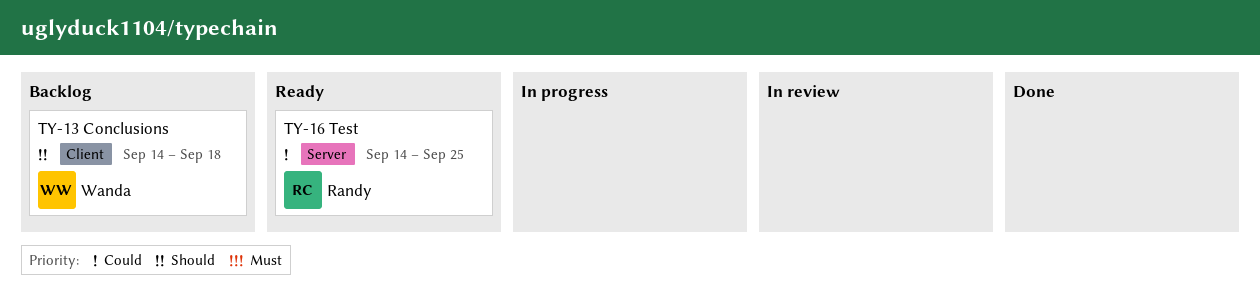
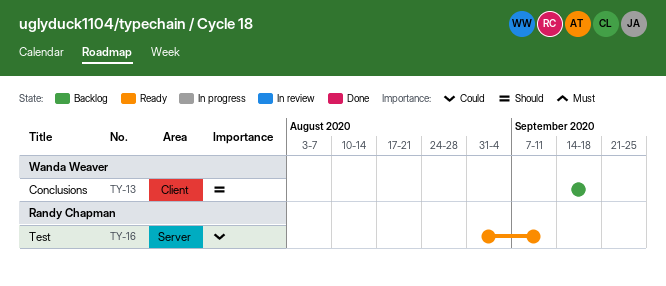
TY-16, start: Sep 14 -> Aug 31
TY-16, due: Sep 25 -> Sep 11

